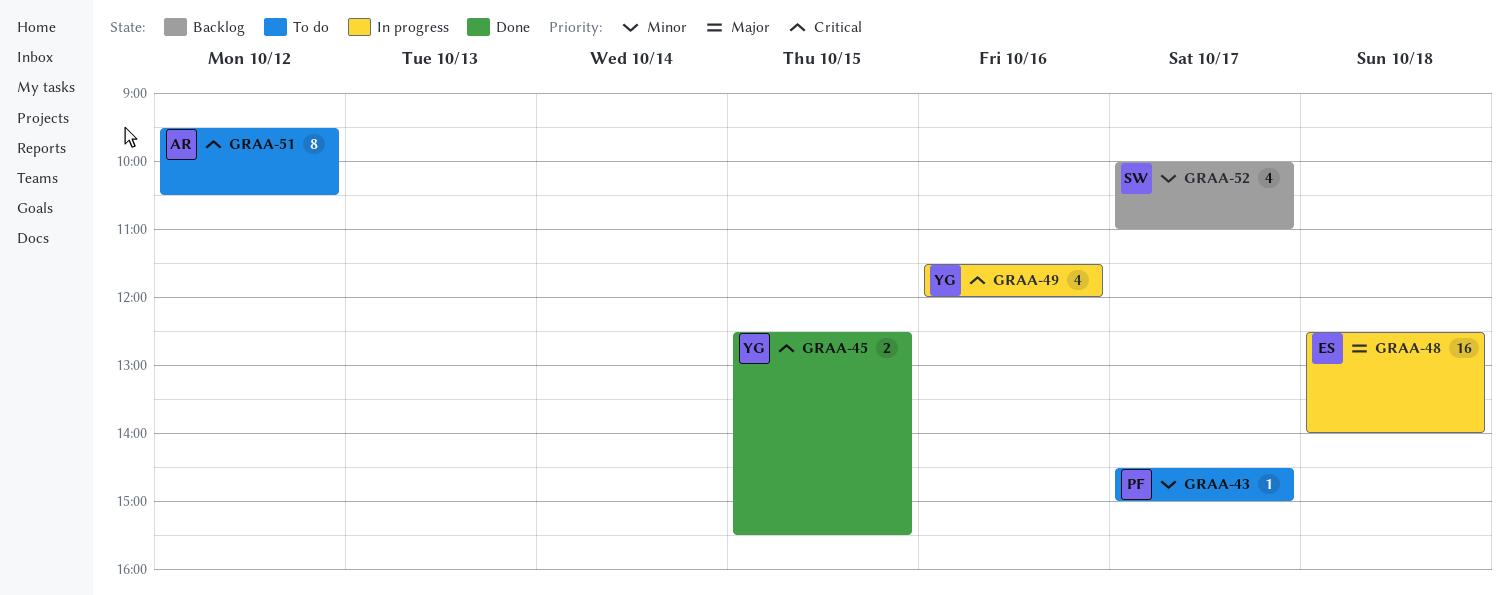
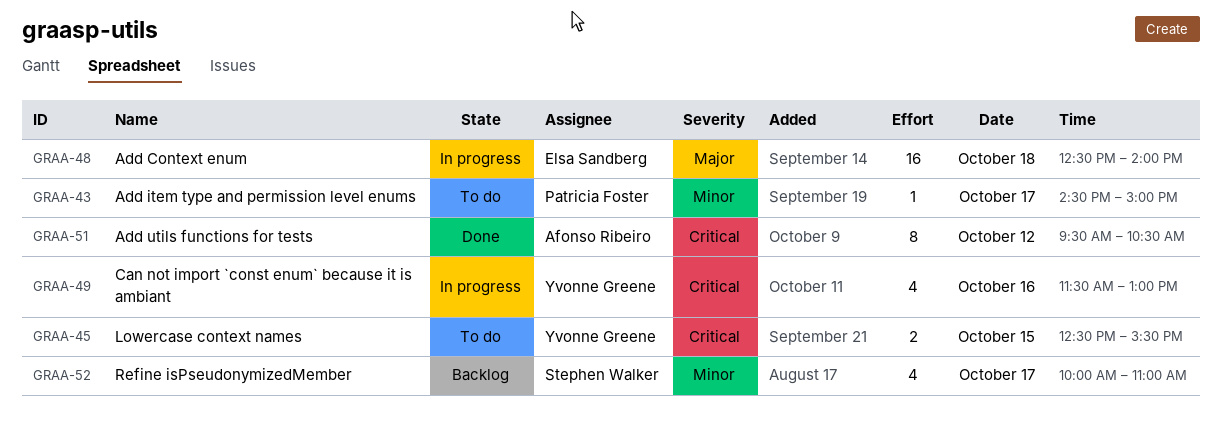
GRAA-45, status: Done -> To do
GRAA-49, ends: 12:00 -> 13:00
GRAA-51, status: To do -> Done

